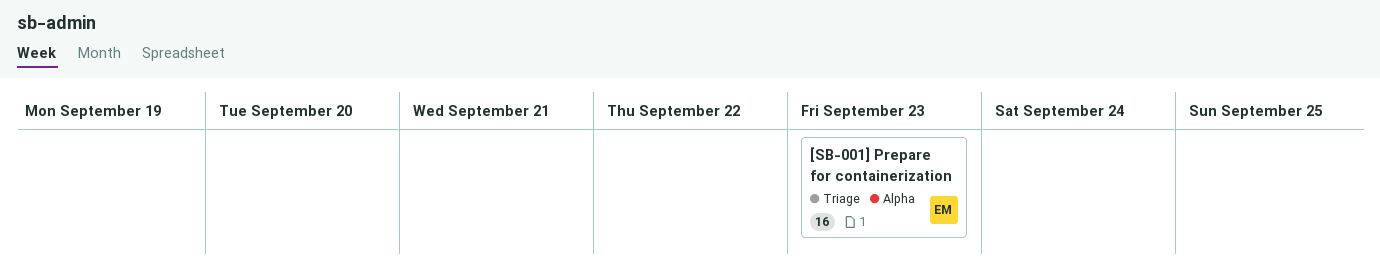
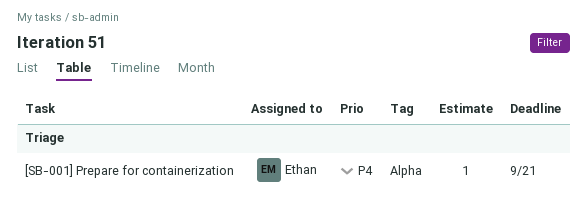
[SB-001] Prepare for containerization, estimate: 16 -> 1
[SB-001] Prepare for containerization, due: Sep 23 -> Sep 21

